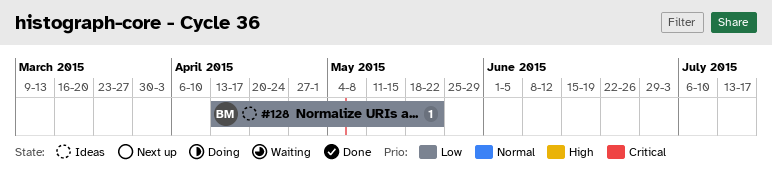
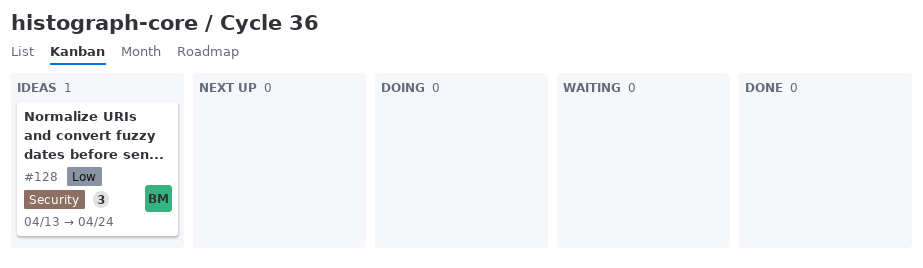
#128, estimate: 1 -> 3
#128, due: May 22 -> Apr 24

